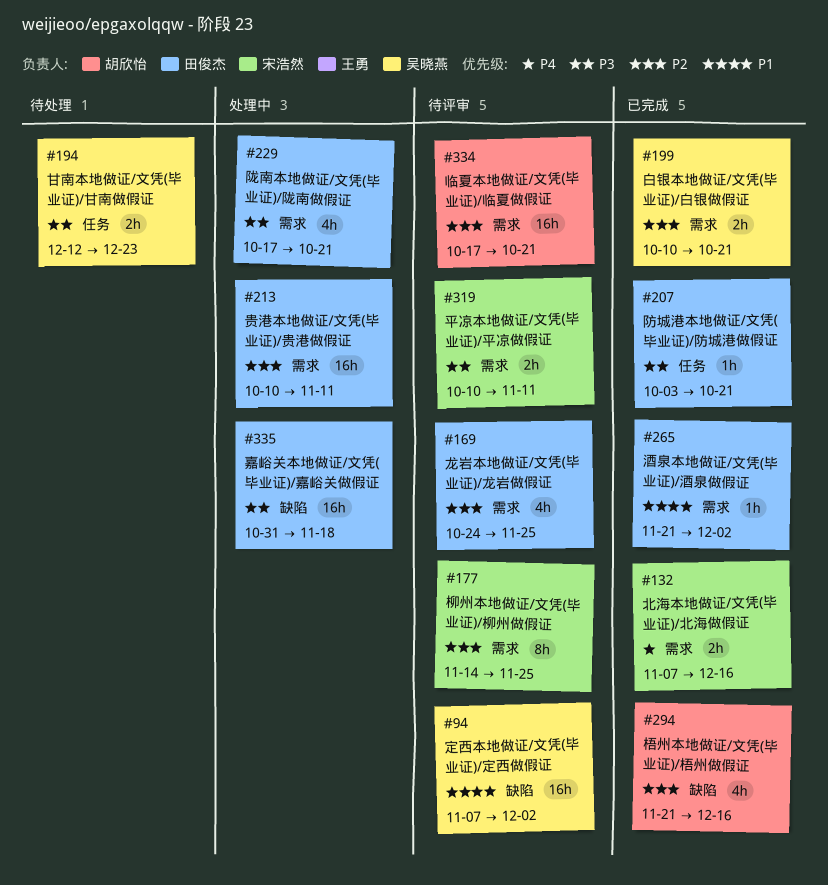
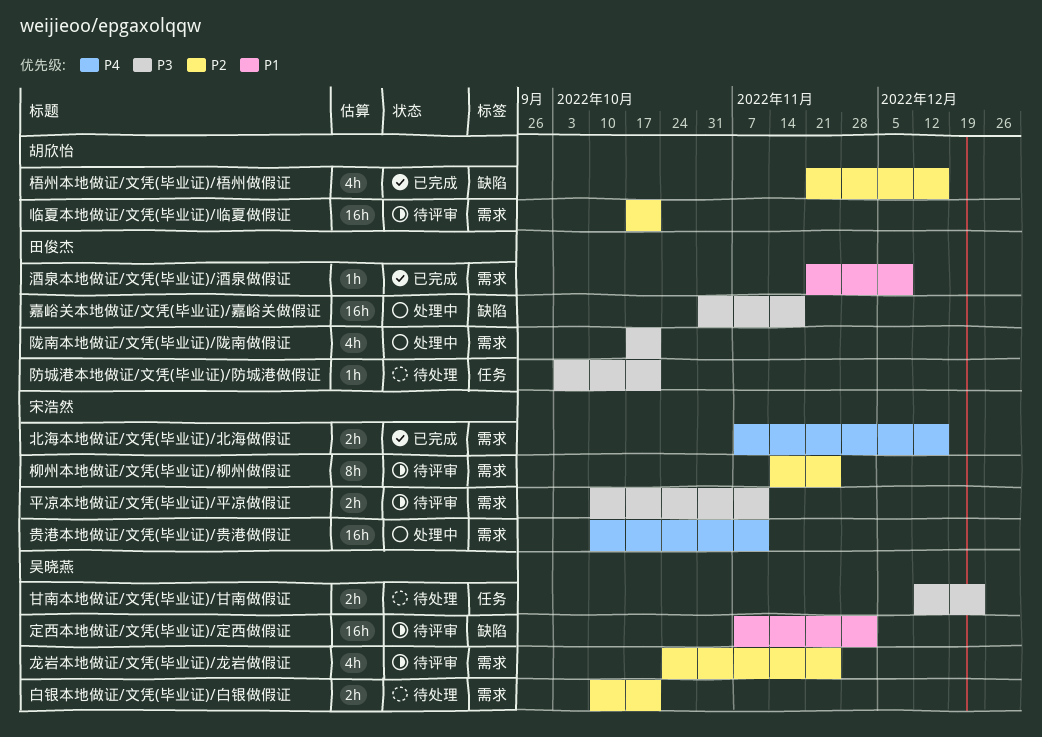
白银本地做证/文凭(毕业证)/白银做假证, status: 已完成 -> 待处理
贵港本地做证/文凭(毕业证)/贵港做假证, owner: 田俊杰 -> 宋浩然
贵港本地做证/文凭(毕业证)/贵港做假证, priority: P2 -> P4
酒泉本地做证/文凭(毕业证)/酒泉做假证, due: Dec 2 -> Dec 9
防城港本地做证/文凭(毕业证)/防城港做假证, status: 已完成 -> 待处理
龙岩本地做证/文凭(毕业证)/龙岩做假证, owner: 田俊杰 -> 吴晓燕

